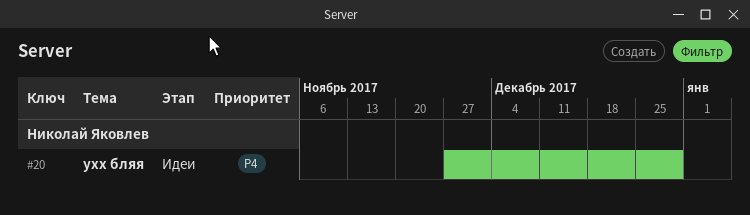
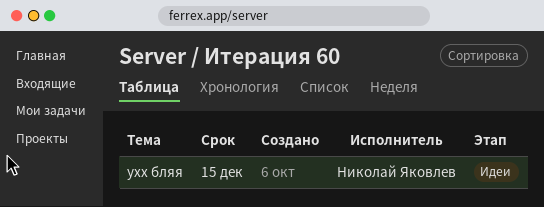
ухх бляя, due: Dec 29 -> Dec 15

